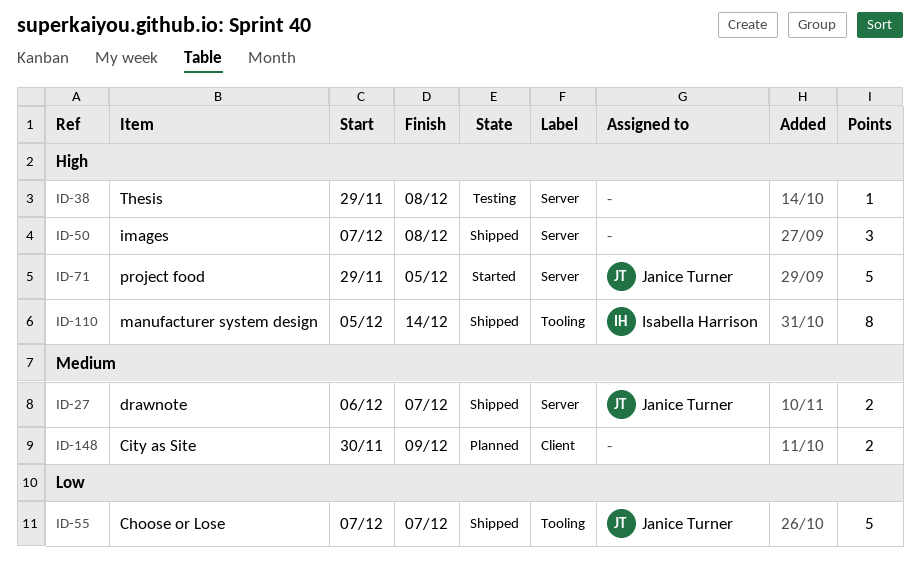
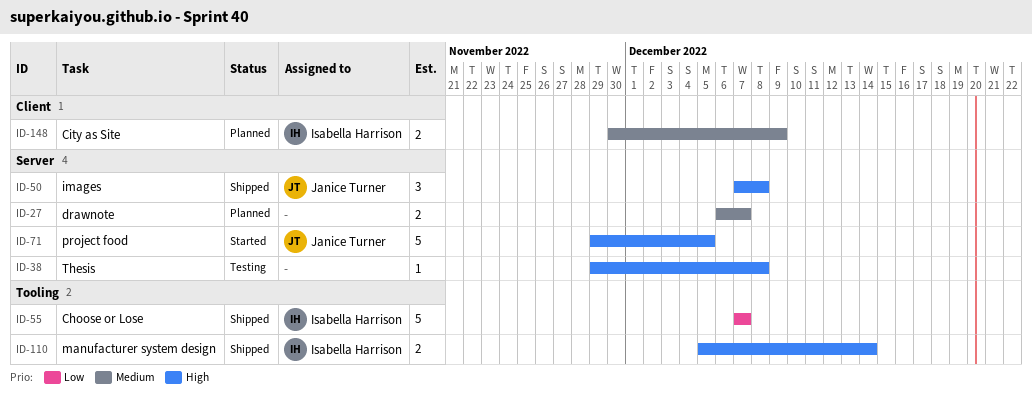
ID-27, status: Shipped -> Planned
ID-27, owner: Janice Turner -> none
ID-50, owner: none -> Janice Turner
ID-55, owner: Janice Turner -> Isabella Harrison
ID-110, estimate: 8 -> 2
ID-148, owner: none -> Isabella Harrison

